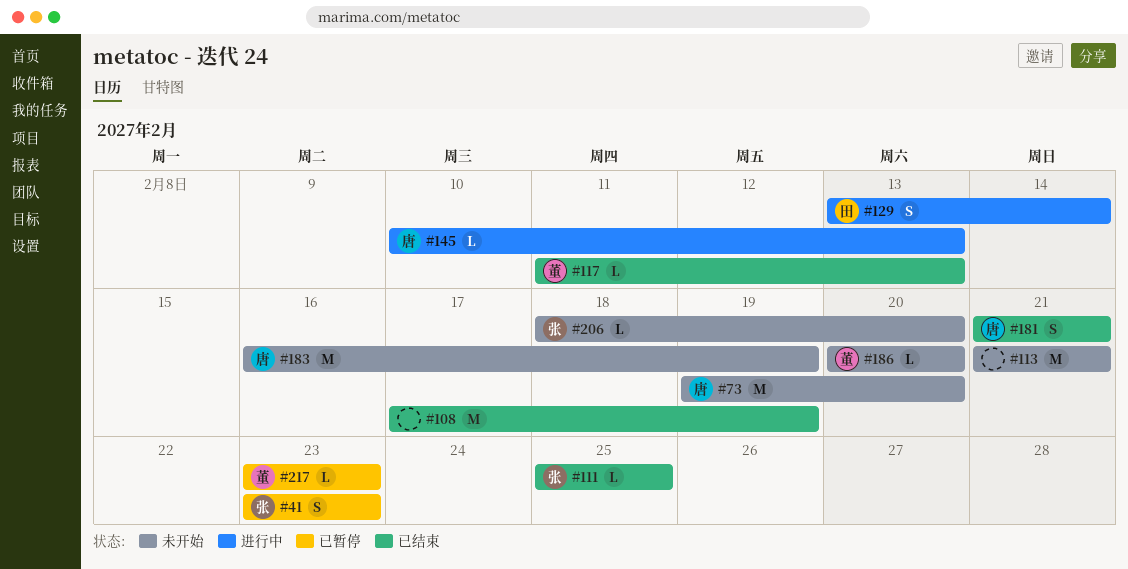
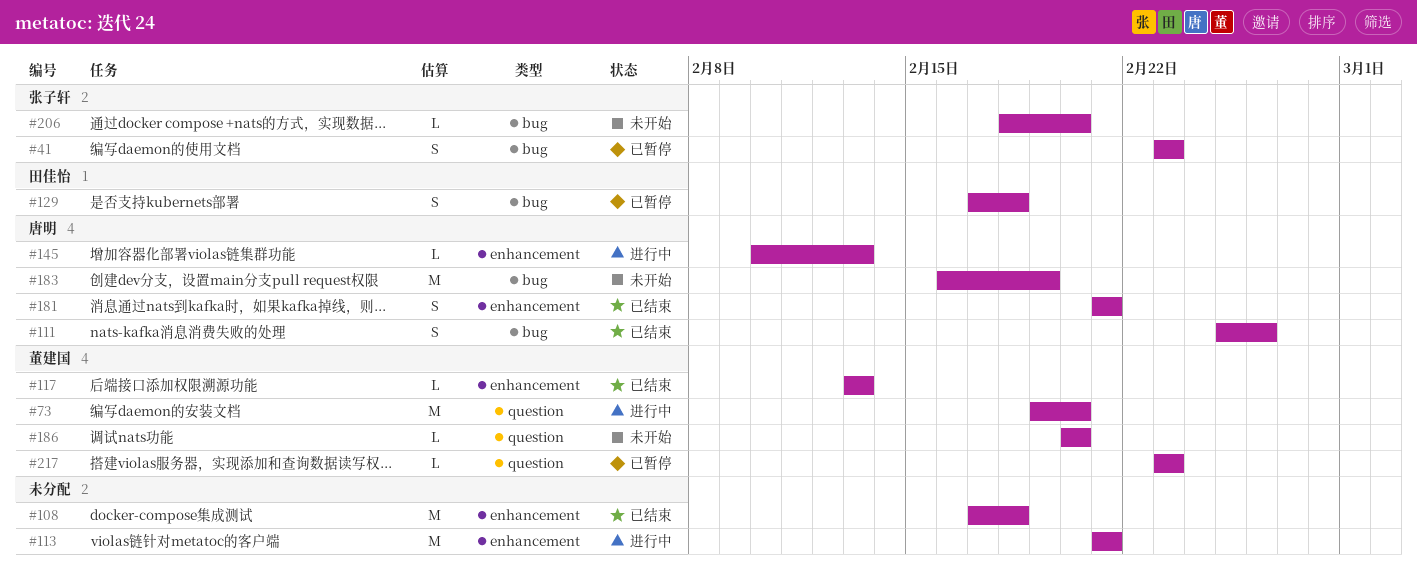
#73, status: 未开始 -> 进行中
#73, owner: 唐明 -> 董建国
#108, due: Feb 19 -> Feb 18
#111, owner: 张子轩 -> 唐明
#111, estimate: L -> S
#111, due: Feb 25 -> Feb 26
#113, status: 未开始 -> 进行中
#117, start: Feb 11 -> Feb 13
#129, status: 进行中 -> 已暂停
#129, start: Feb 13 -> Feb 17
#129, due: Feb 14 -> Feb 18

